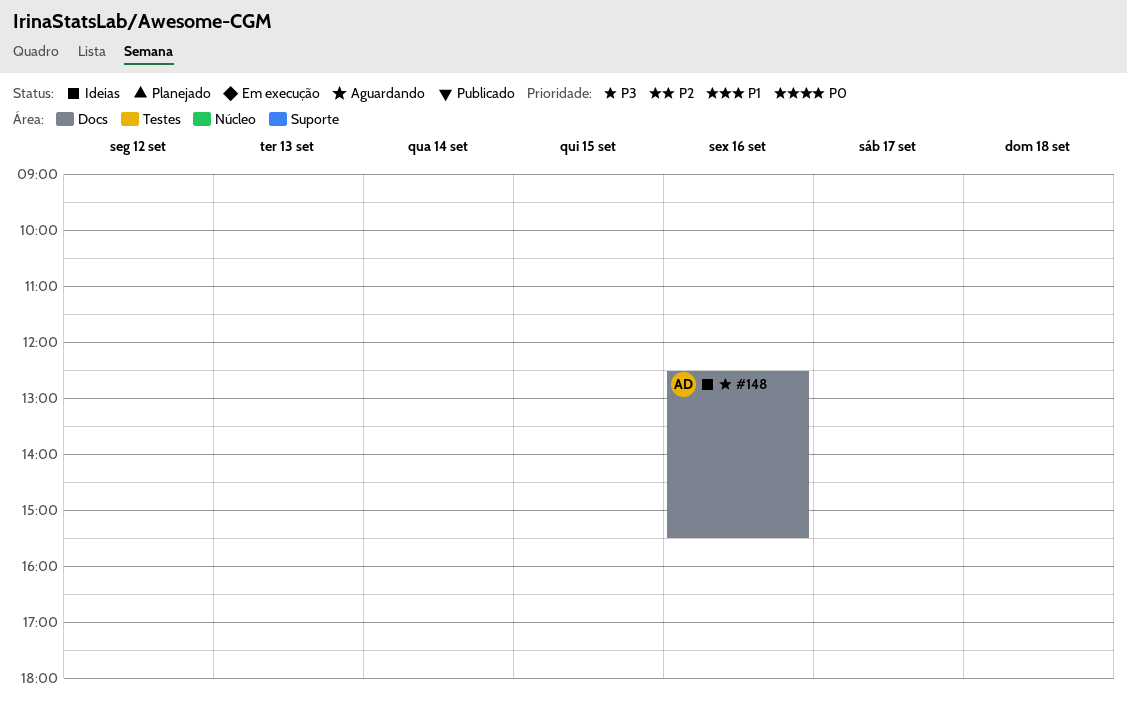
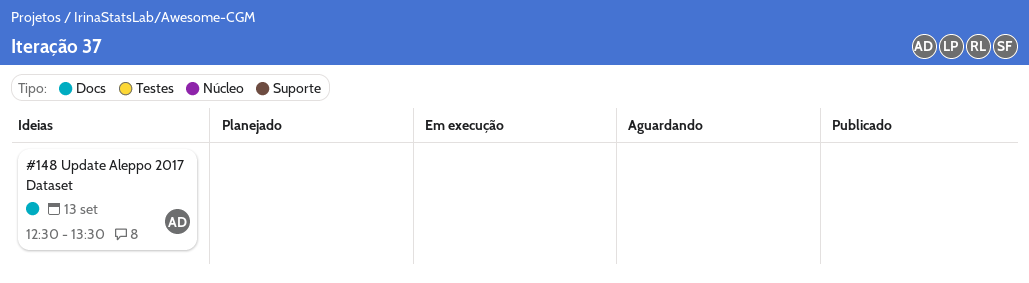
#148, day: Sep 16 -> Sep 13
#148, ends: 15:30 -> 13:30

